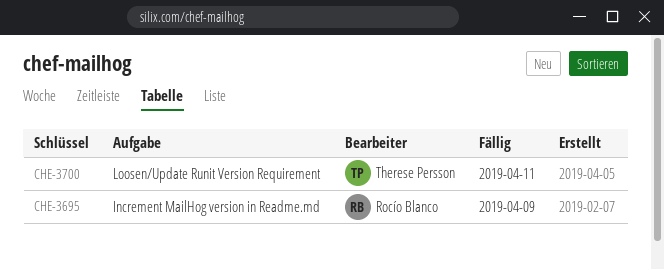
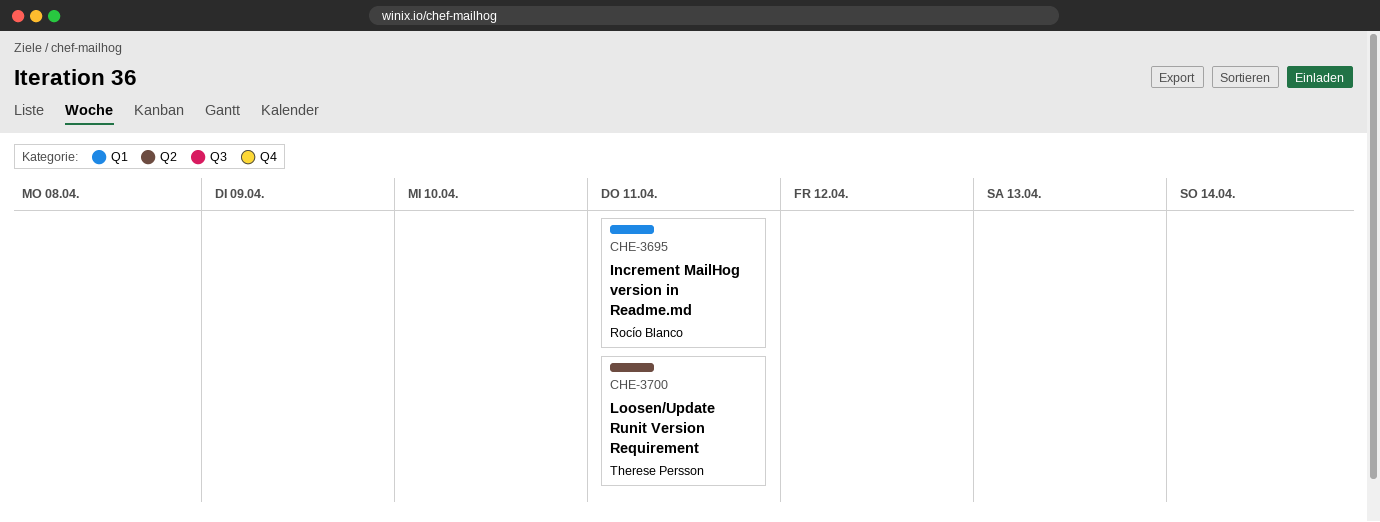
CHE-3695, due: Apr 9 -> Apr 11

